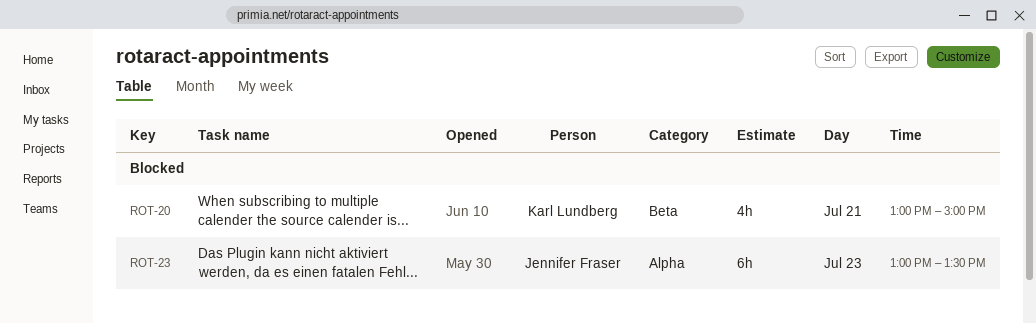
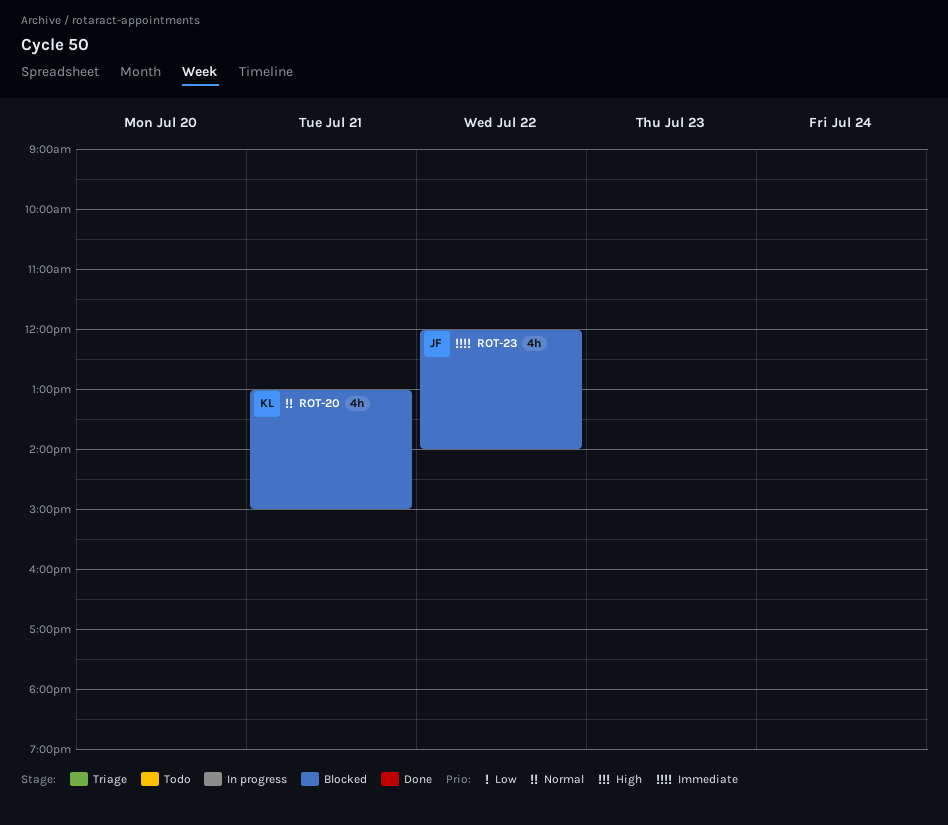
ROT-23, estimate: 6h -> 4h
ROT-23, day: Jul 23 -> Jul 22
ROT-23, begins: 13:00 -> 12:00
ROT-23, ends: 13:30 -> 14:00

